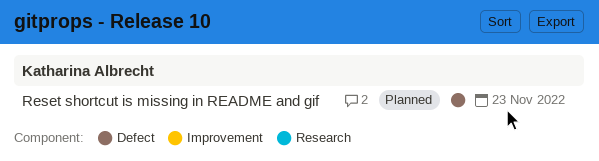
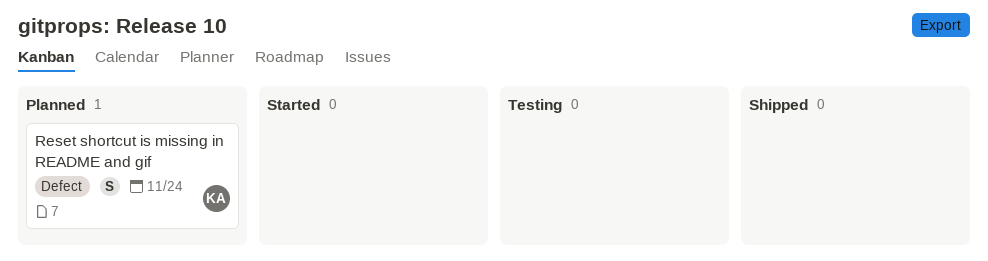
Reset shortcut is missing in README and gif, due: Nov 23 -> Nov 24

